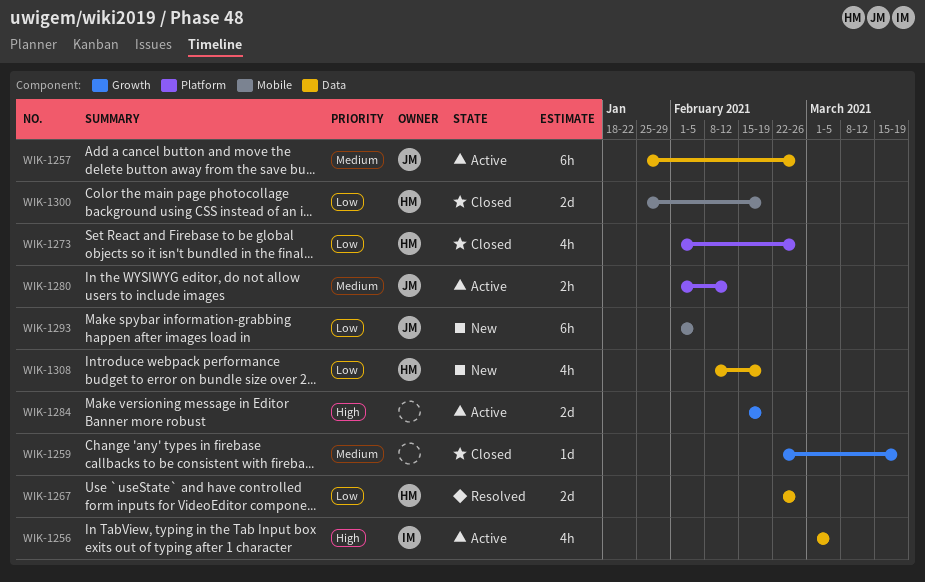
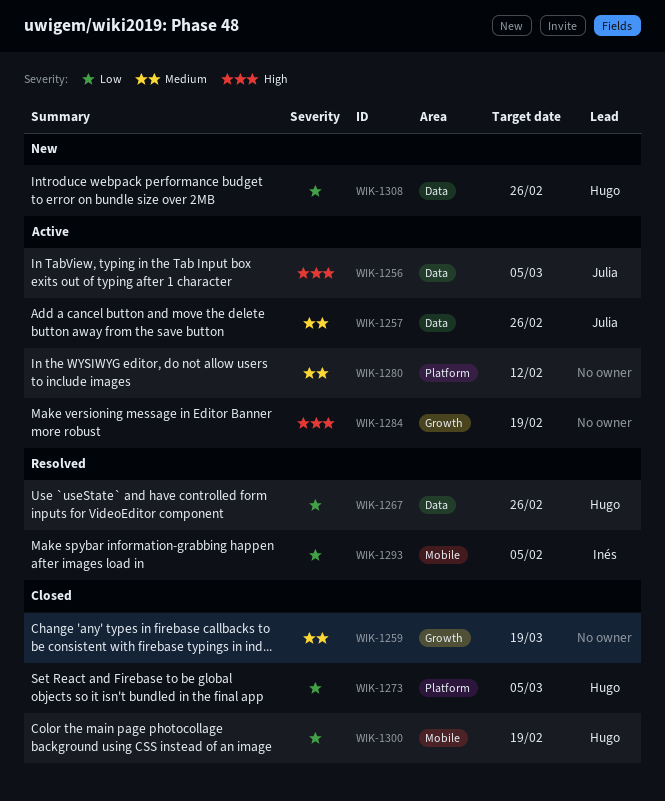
WIK-1256, owner: Inés -> Julia
WIK-1273, due: Feb 26 -> Mar 5
WIK-1280, owner: Julia -> none
WIK-1293, status: New -> Resolved
WIK-1293, owner: Julia -> Inés
WIK-1308, due: Feb 19 -> Feb 26

